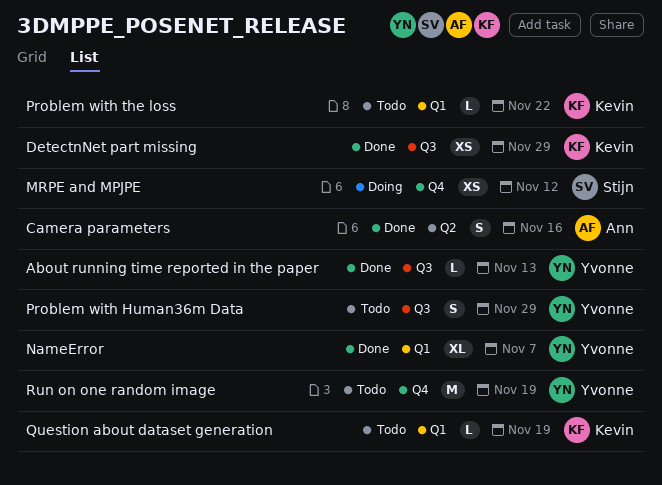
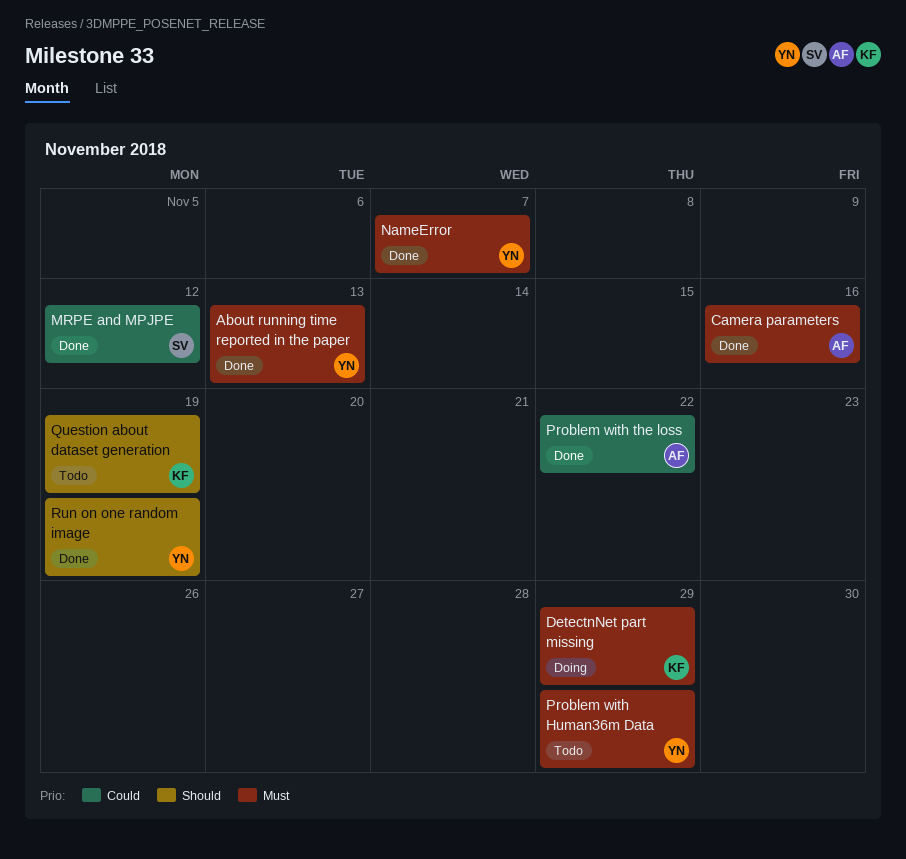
DetectnNet part missing, status: Done -> Doing
MRPE and MPJPE, status: Doing -> Done
Problem with the loss, status: Todo -> Done
Problem with the loss, owner: Kevin -> Ann
Run on one random image, status: Todo -> Done

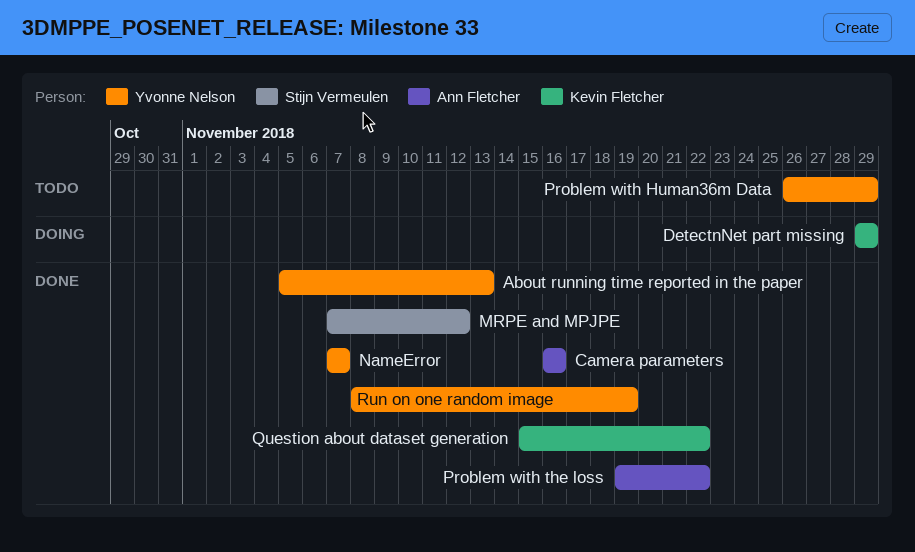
Question about dataset generation, status: Todo -> Done
Question about dataset generation, due: Nov 19 -> Nov 22

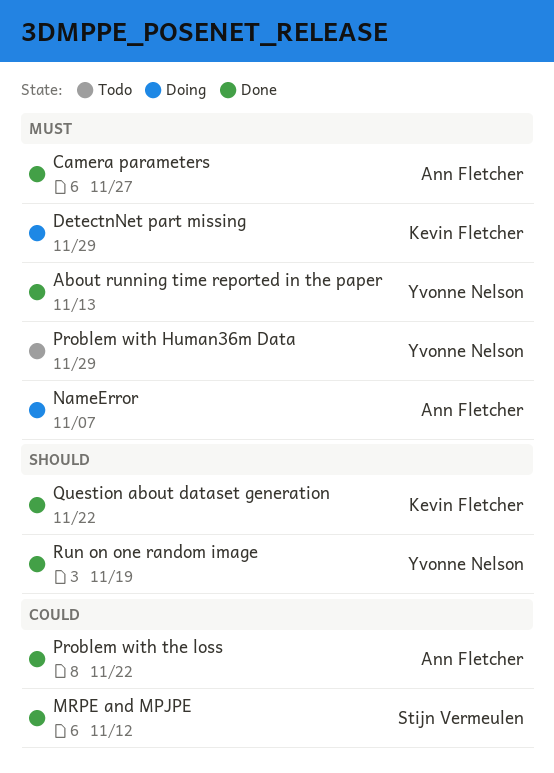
Camera parameters, due: Nov 16 -> Nov 27
NameError, status: Done -> Doing
NameError, owner: Yvonne Nelson -> Ann Fletcher

